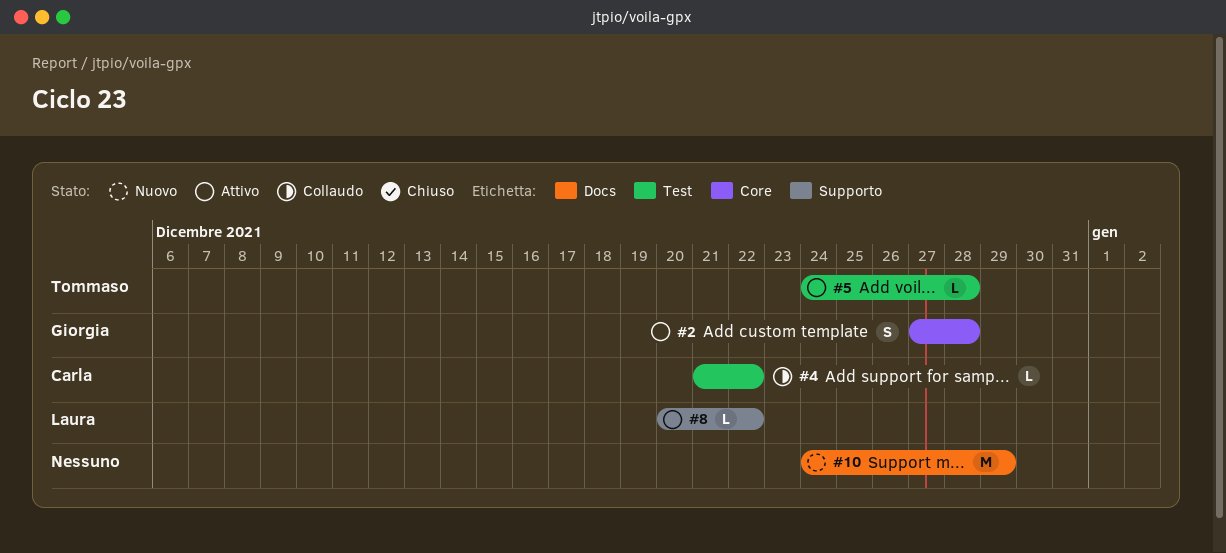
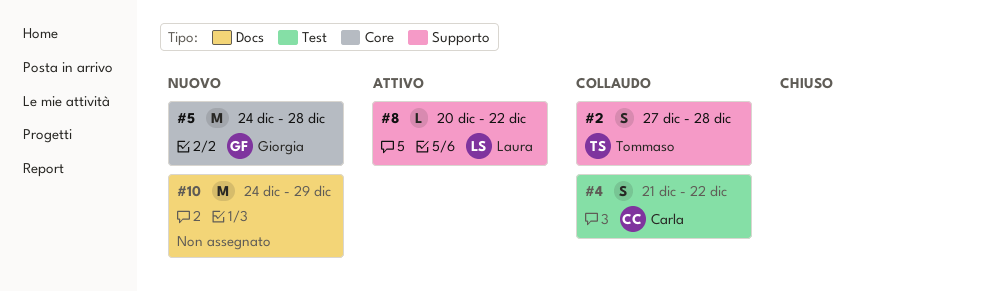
#2, status: Attivo -> Collaudo
#2, owner: Giorgia -> Tommaso
#2, label: Core -> Supporto
#4, estimate: L -> S
#5, status: Attivo -> Nuovo
#5, owner: Tommaso -> Giorgia
#5, label: Test -> Core
#5, estimate: L -> M

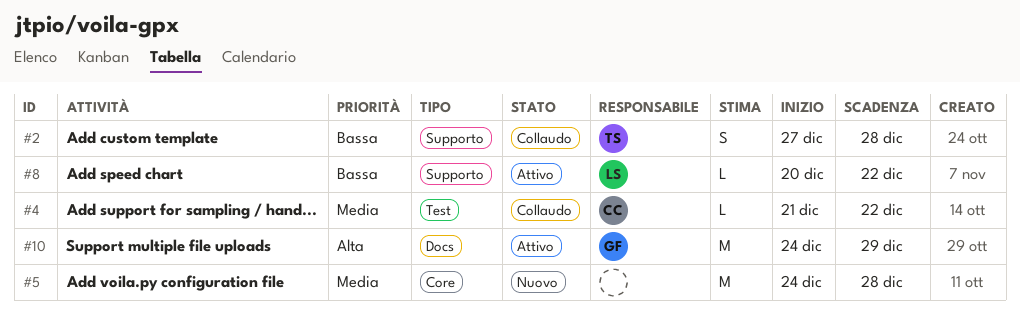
#4, estimate: S -> L
#5, owner: Giorgia -> none
#10, status: Nuovo -> Attivo
#10, owner: none -> Giorgia

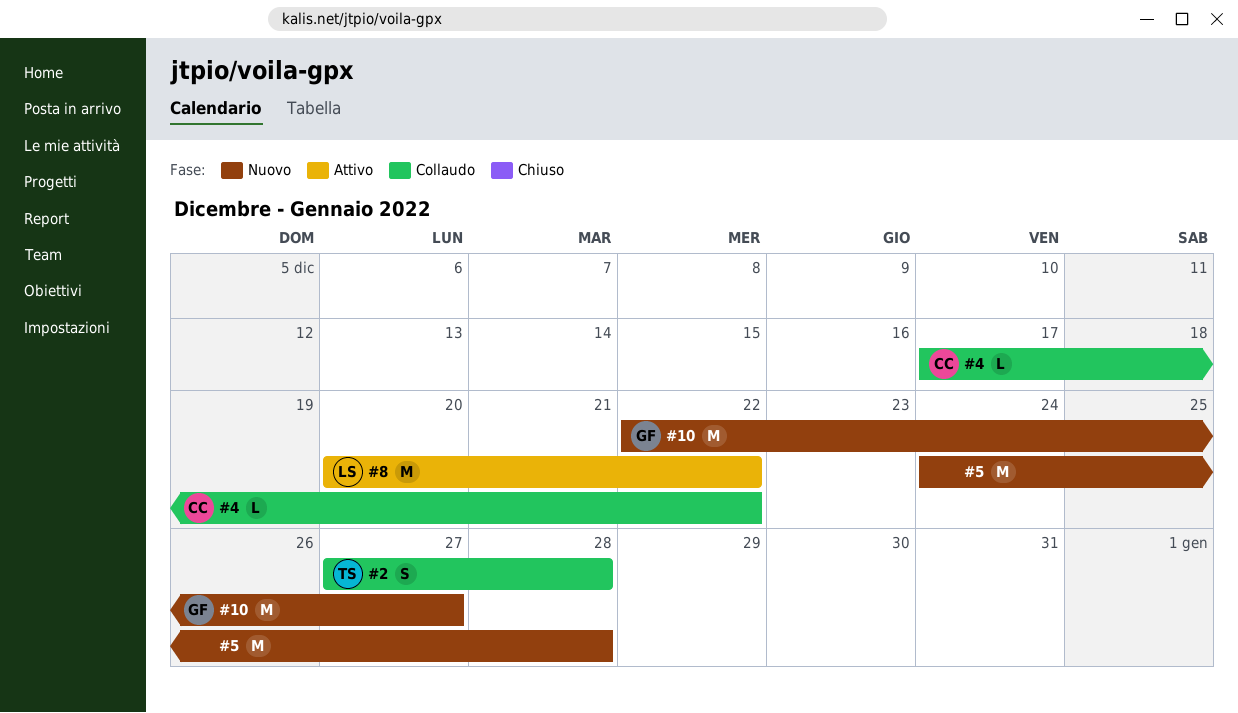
#4, start: Dec 21 -> Dec 17
#8, estimate: L -> M
#10, status: Attivo -> Nuovo
#10, start: Dec 24 -> Dec 22
#10, due: Dec 29 -> Dec 27

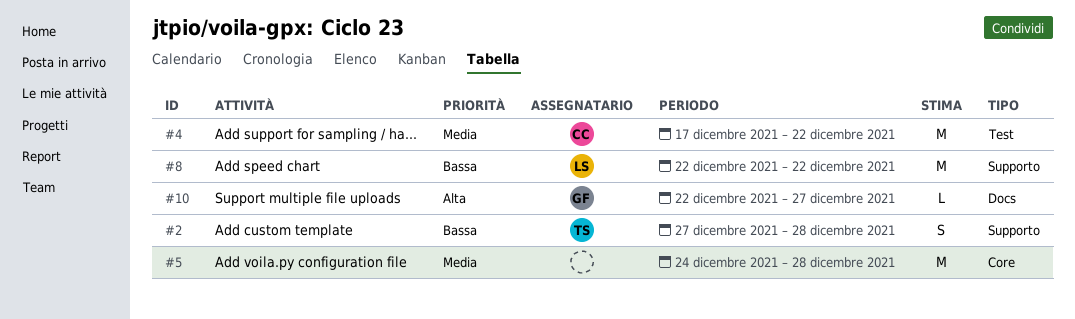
#4, estimate: L -> M
#8, start: Dec 20 -> Dec 22
#10, estimate: M -> L

